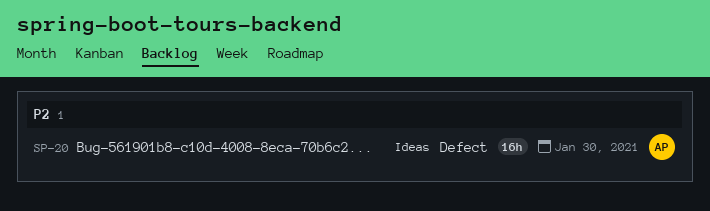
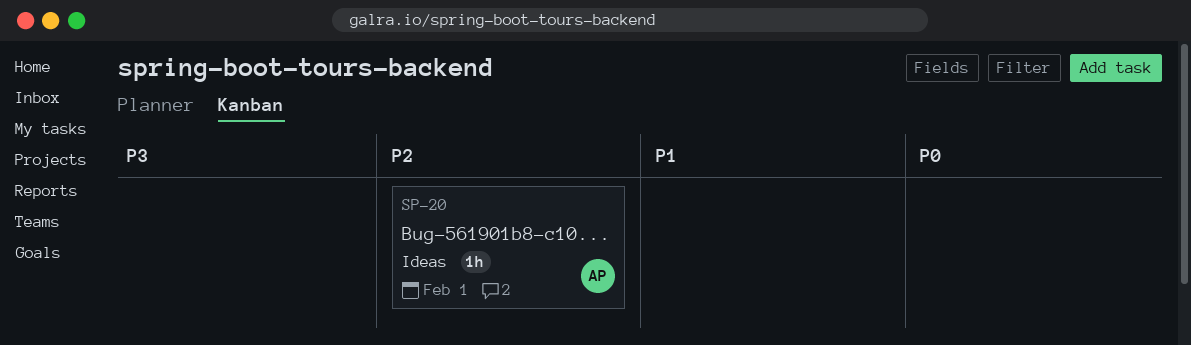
SP-20, estimate: 16h -> 1h
SP-20, due: Jan 30 -> Feb 1

